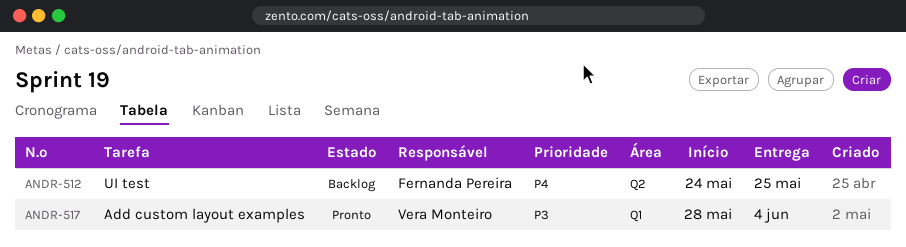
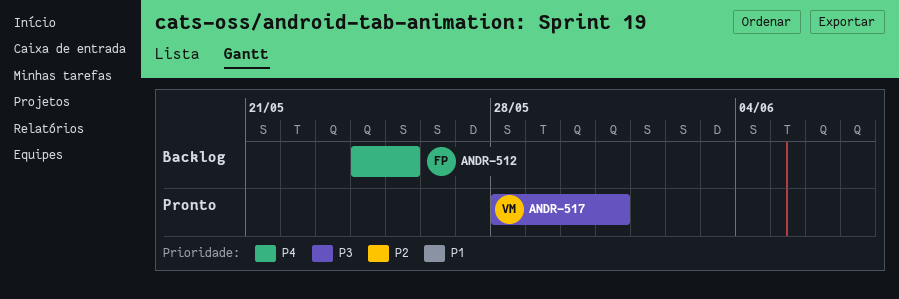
ANDR-517, due: Jun 4 -> May 31

